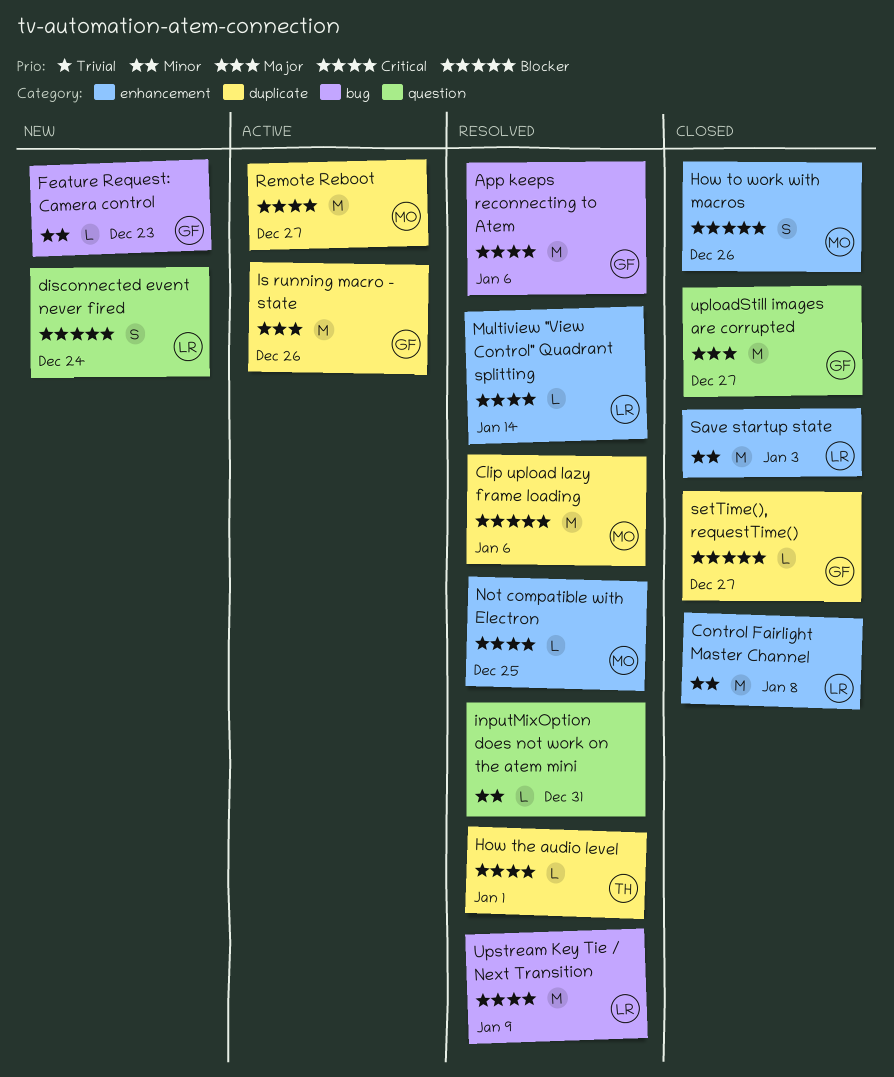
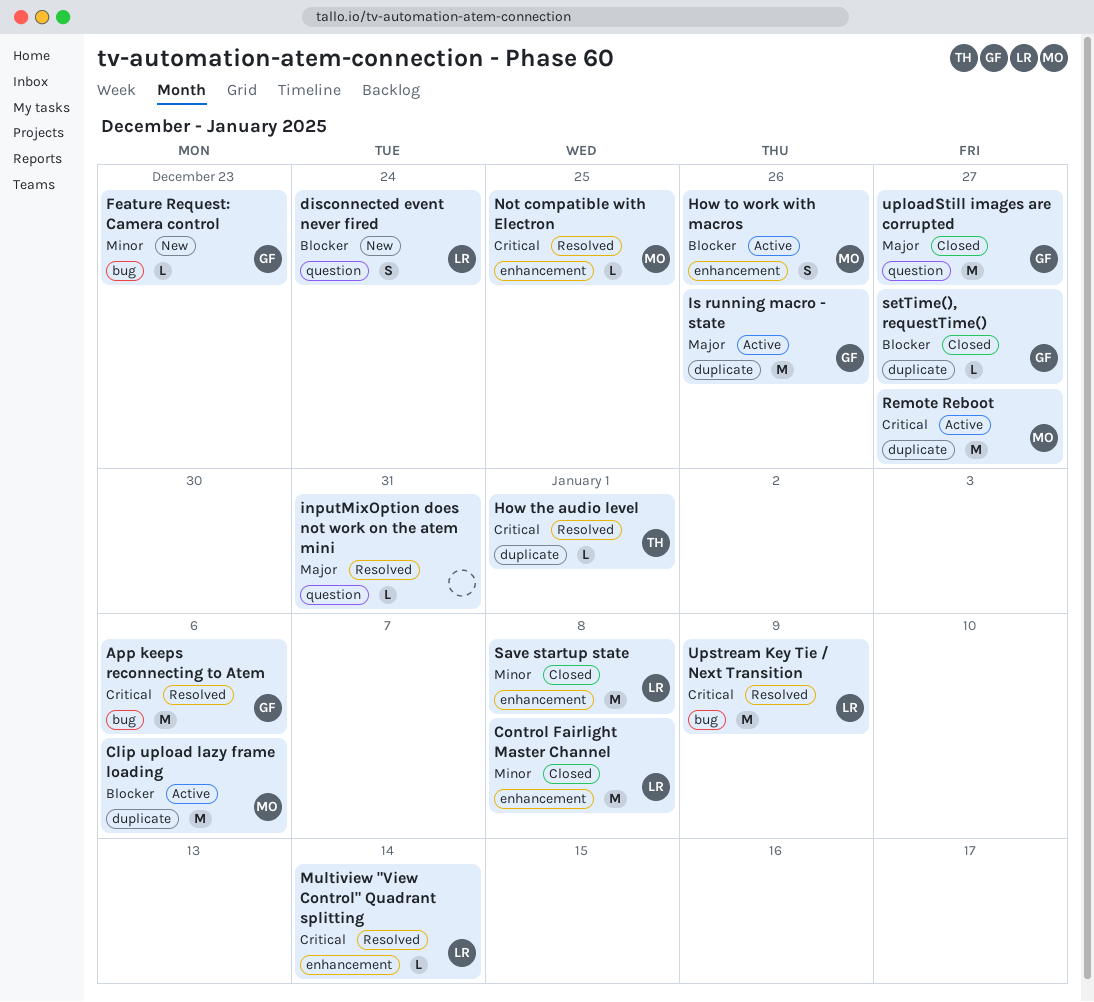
Clip upload lazy frame loading, status: Resolved -> Active
How to work with macros, status: Closed -> Active
inputMixOption does not work on the atem mini, priority: Minor -> Major
Save startup state, due: Jan 3 -> Jan 8

